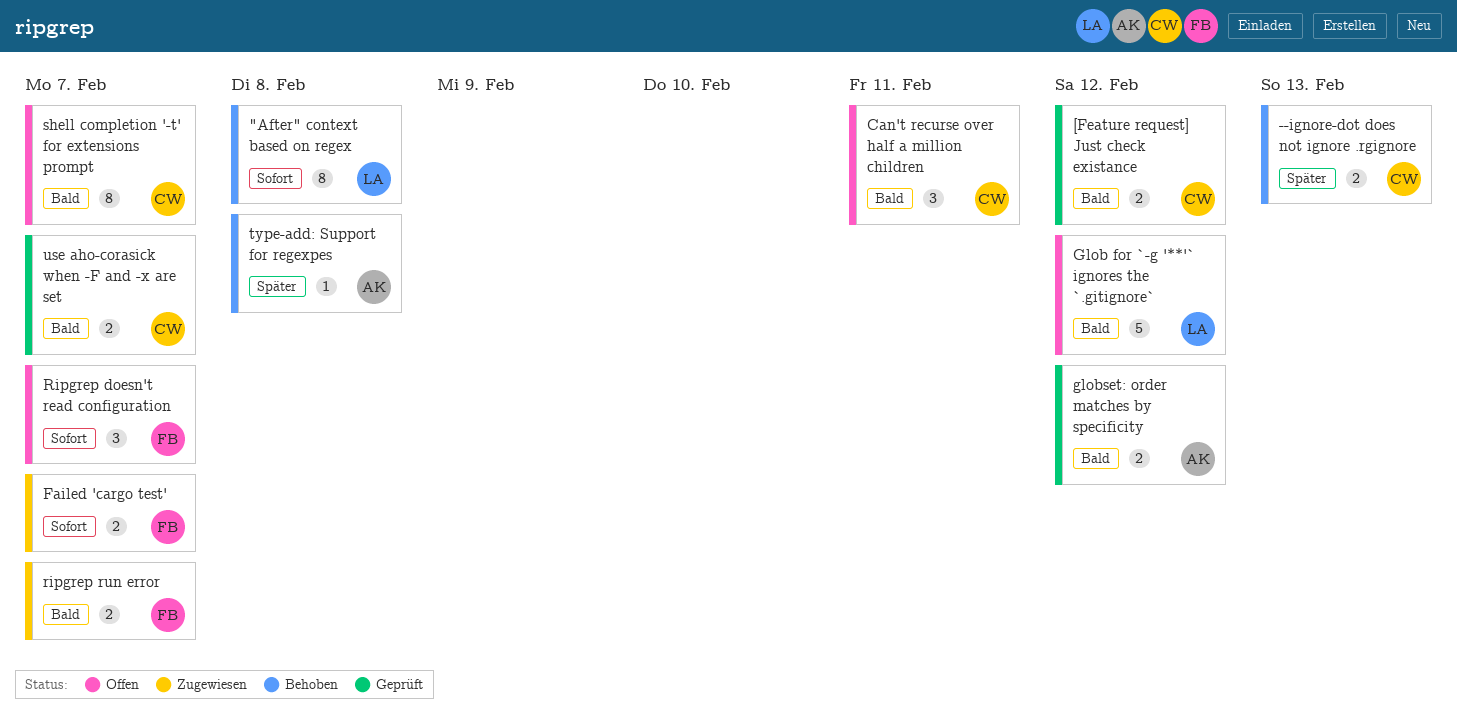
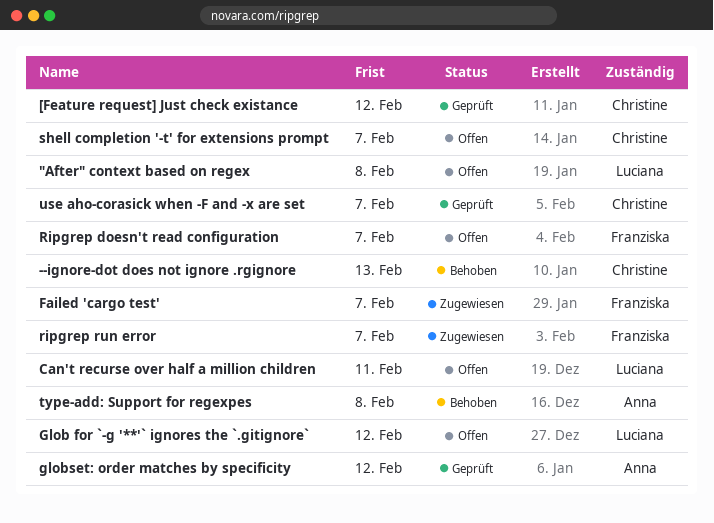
"After" context based on regex, status: Behoben -> Offen
Can't recurse over half a million children, owner: Christine -> Luciana

